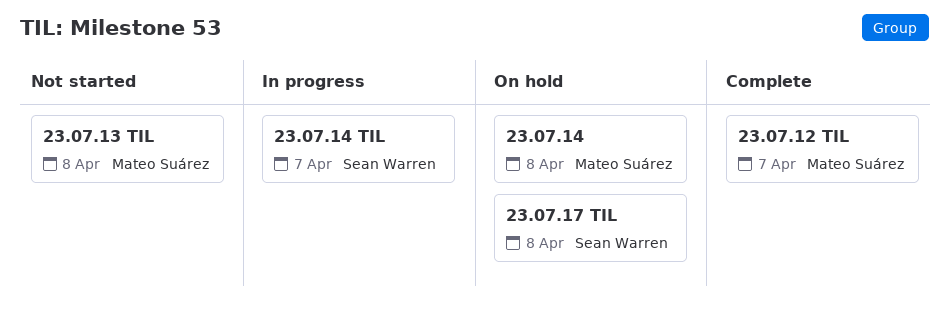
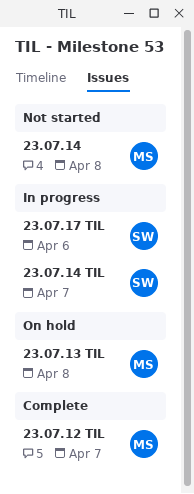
23.07.13 TIL, status: Not started -> On hold
23.07.14, status: On hold -> Not started
23.07.17 TIL, status: On hold -> In progress
23.07.17 TIL, due: Apr 8 -> Apr 6

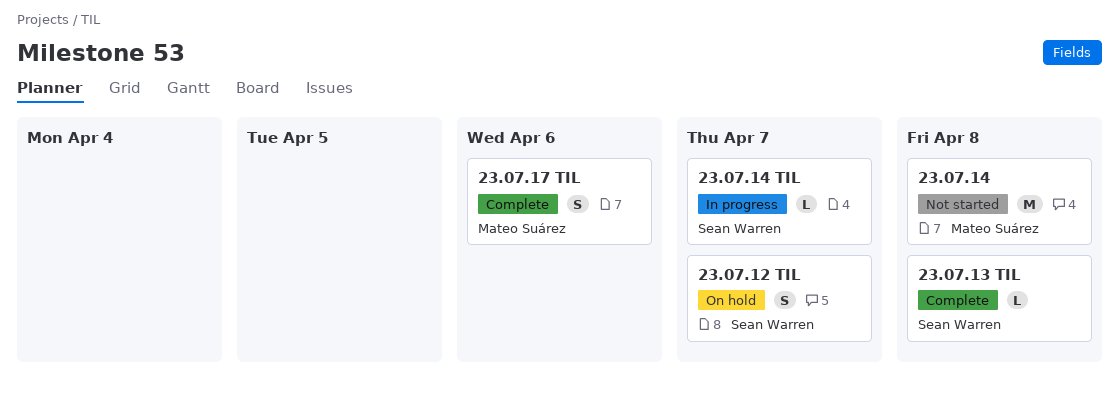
23.07.12 TIL, status: Complete -> On hold
23.07.12 TIL, owner: Mateo Suárez -> Sean Warren
23.07.13 TIL, status: On hold -> Complete
23.07.13 TIL, owner: Mateo Suárez -> Sean Warren
23.07.17 TIL, status: In progress -> Complete
23.07.17 TIL, owner: Sean Warren -> Mateo Suárez

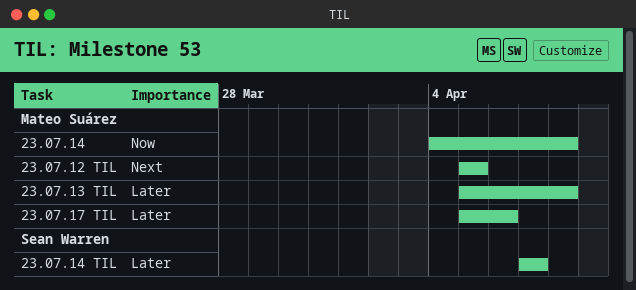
23.07.12 TIL, owner: Sean Warren -> Mateo Suárez
23.07.12 TIL, due: Apr 7 -> Apr 5
23.07.13 TIL, owner: Sean Warren -> Mateo Suárez

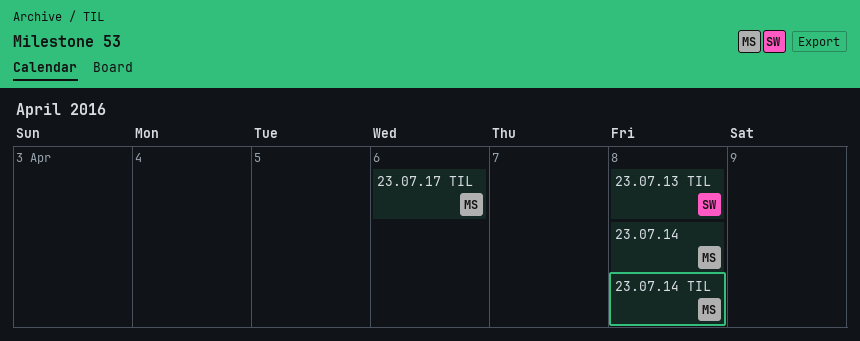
23.07.12 TIL: present -> none
23.07.13 TIL, owner: Mateo Suárez -> Sean Warren
23.07.14 TIL, owner: Sean Warren -> Mateo Suárez
23.07.14 TIL, due: Apr 7 -> Apr 8

